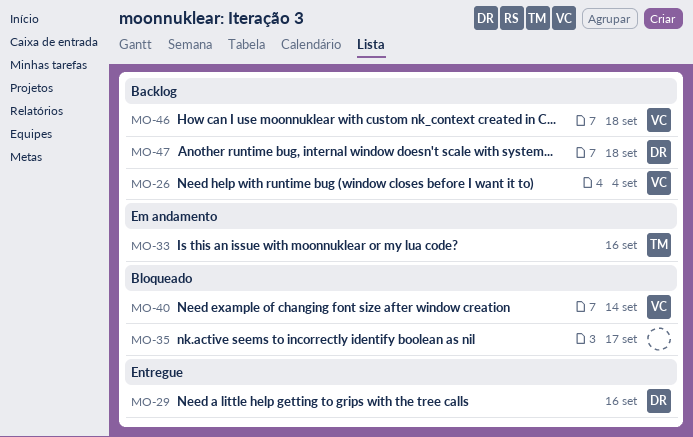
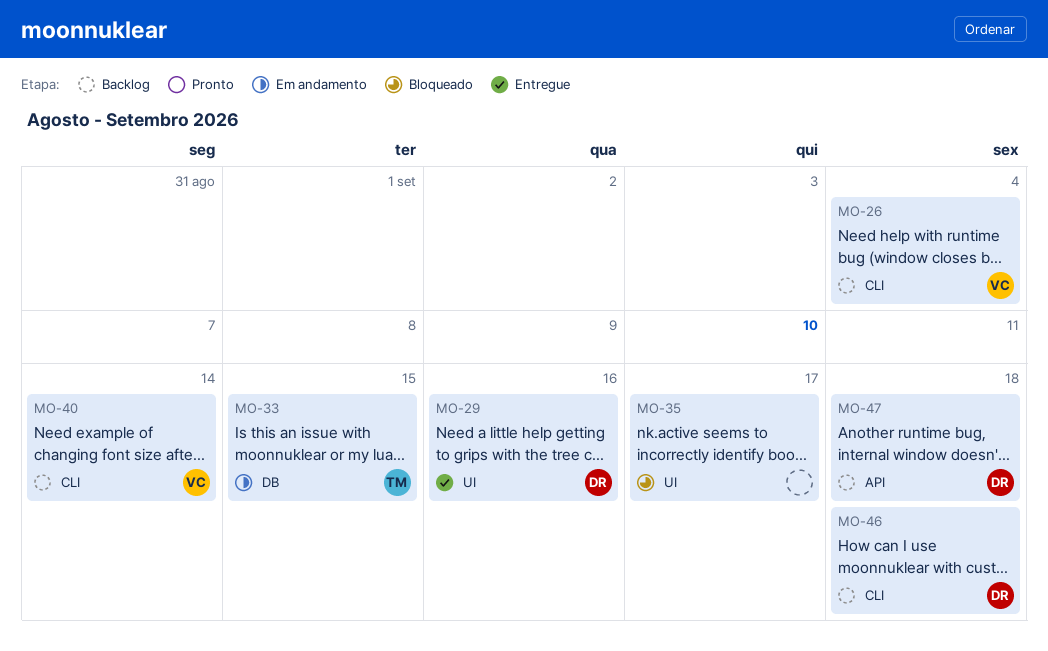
MO-33, due: Sep 16 -> Sep 15
MO-40, status: Bloqueado -> Backlog
MO-46, owner: VC -> DR

